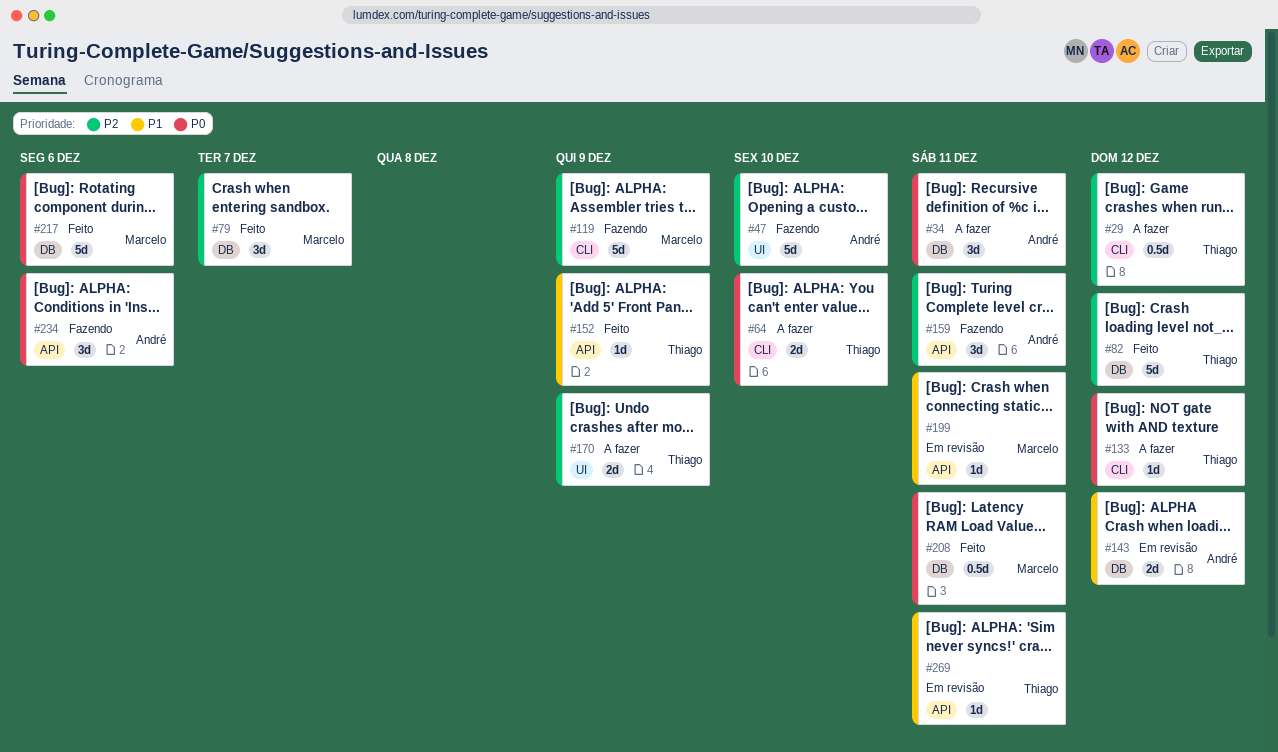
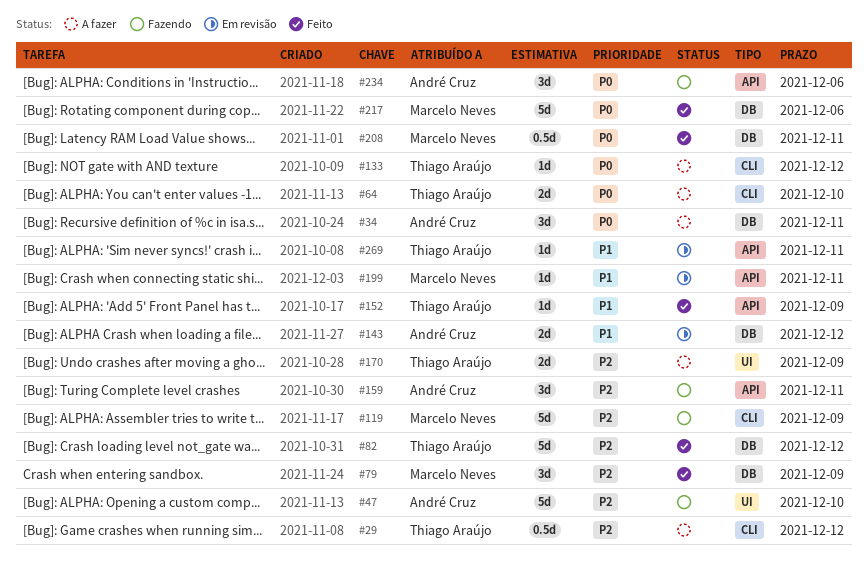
#79, due: Dec 7 -> Dec 9

